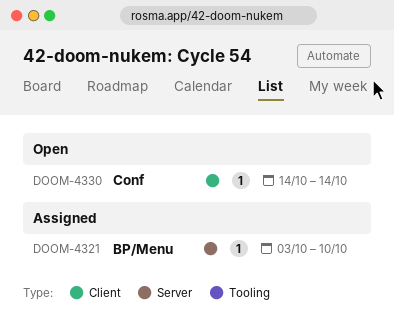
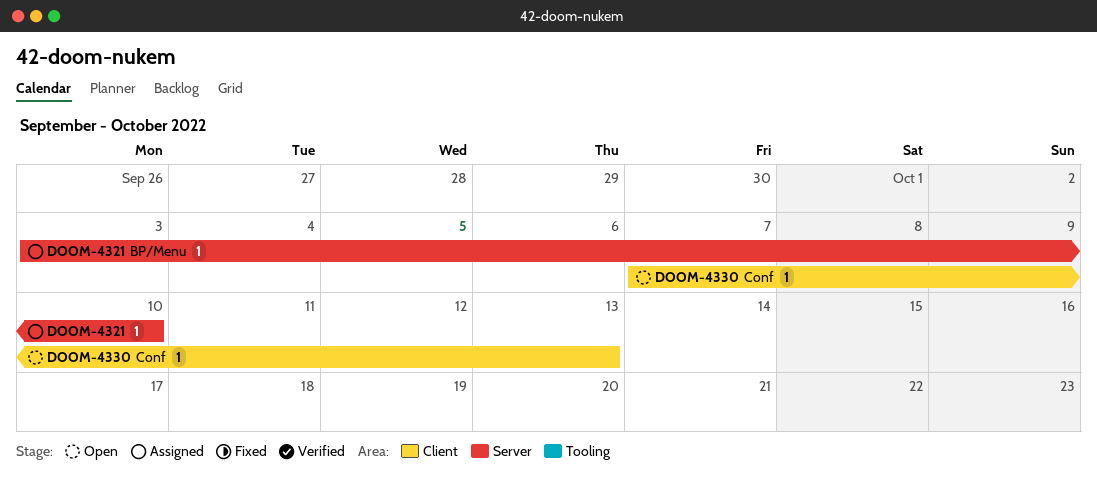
DOOM-4330, start: Oct 14 -> Oct 7
DOOM-4330, due: Oct 14 -> Oct 13

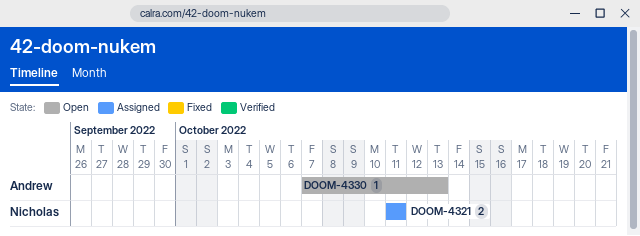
DOOM-4321, estimate: 1 -> 2
DOOM-4321, start: Oct 3 -> Oct 11
DOOM-4321, due: Oct 10 -> Oct 11

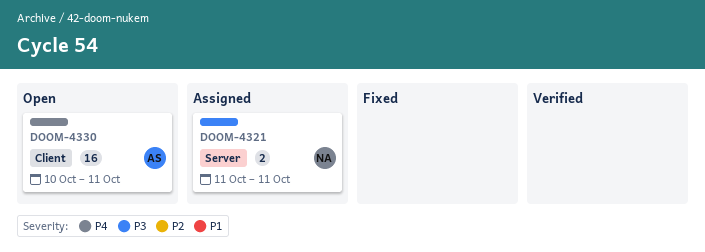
DOOM-4330, estimate: 1 -> 16
DOOM-4330, start: Oct 7 -> Oct 10
DOOM-4330, due: Oct 13 -> Oct 11

